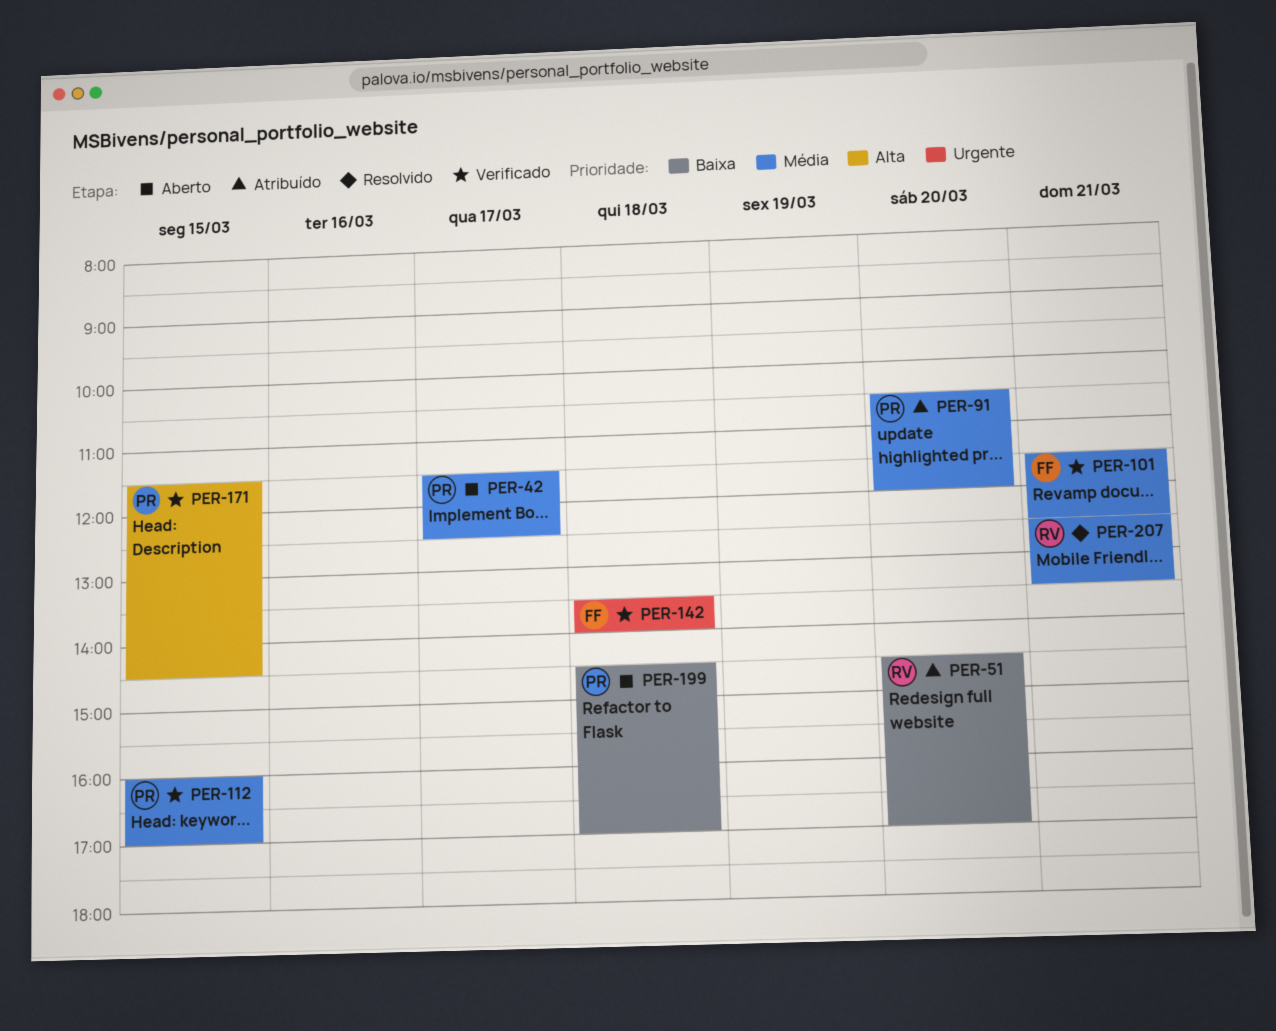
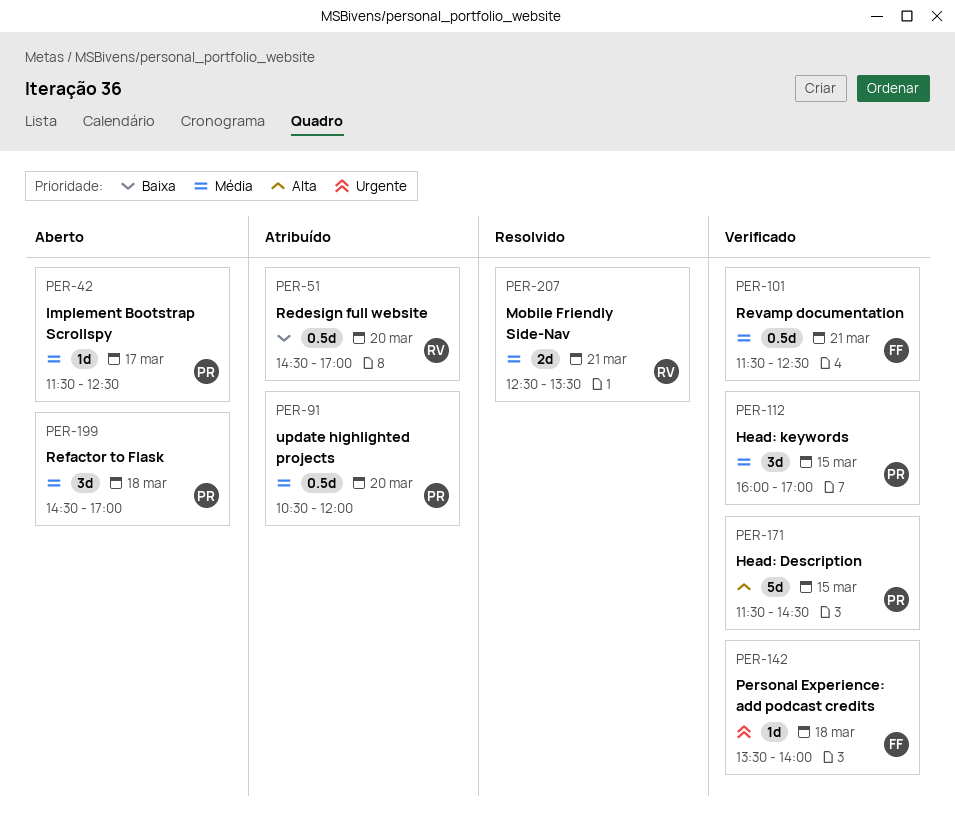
PER-199, priority: Baixa -> Média

